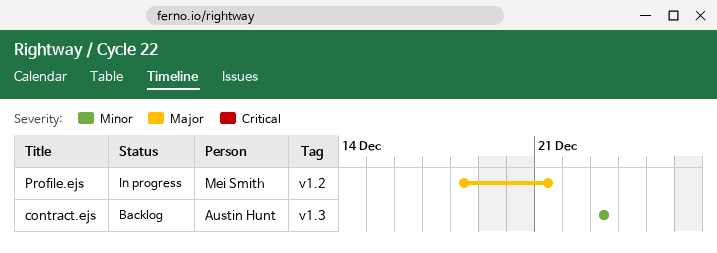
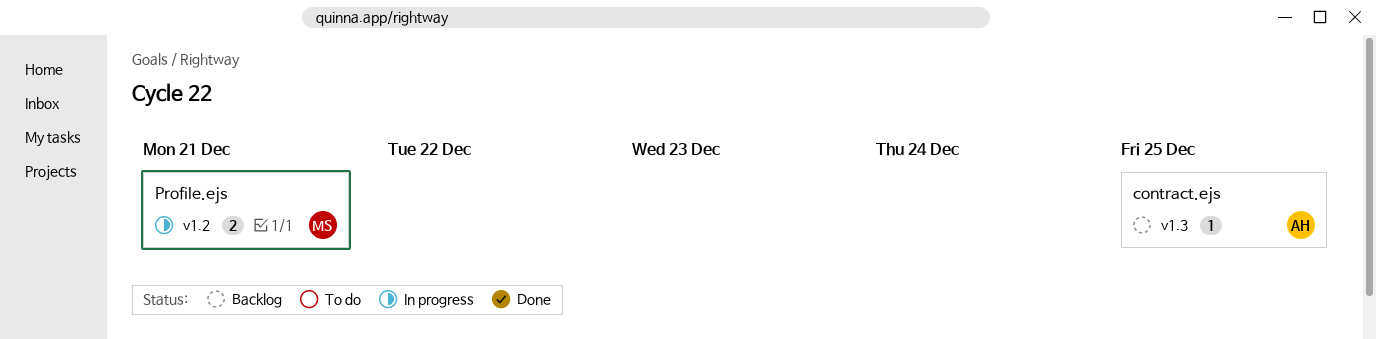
contract.ejs, due: Dec 23 -> Dec 25

